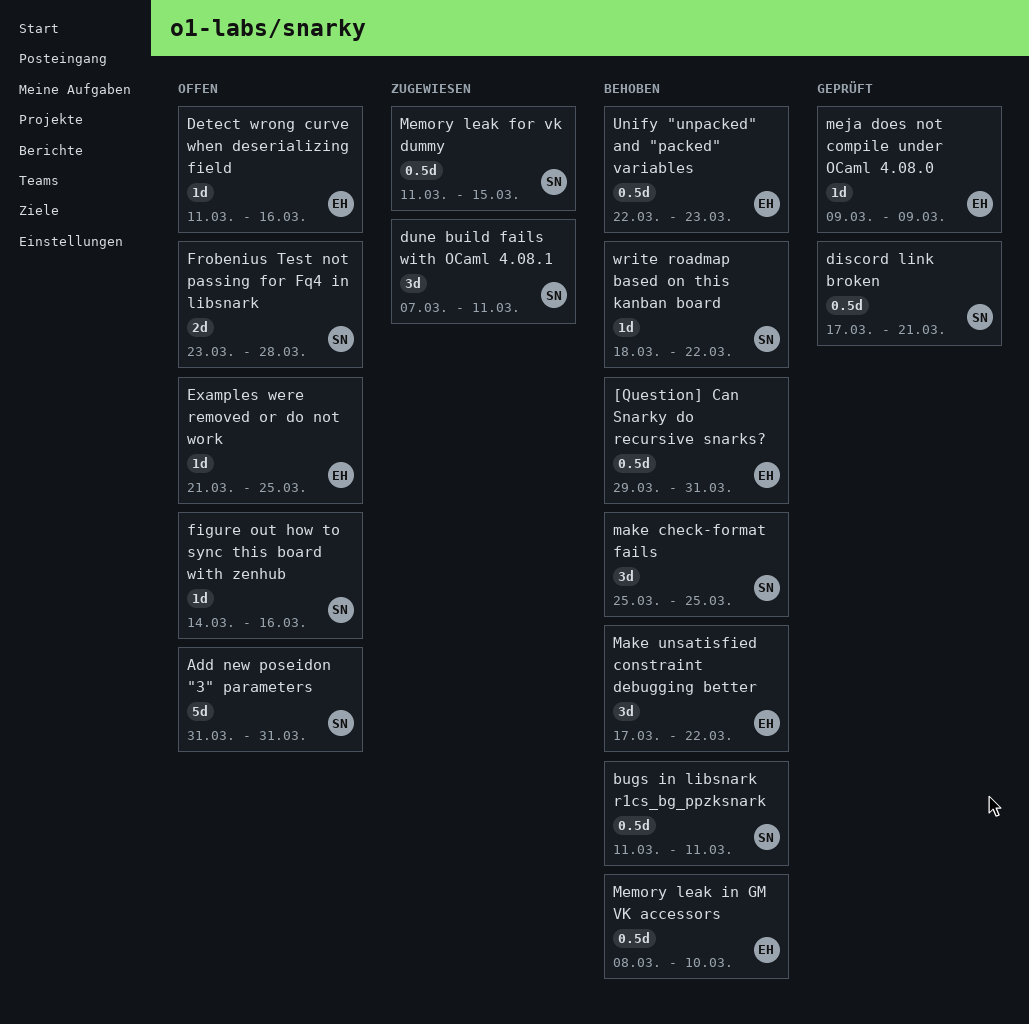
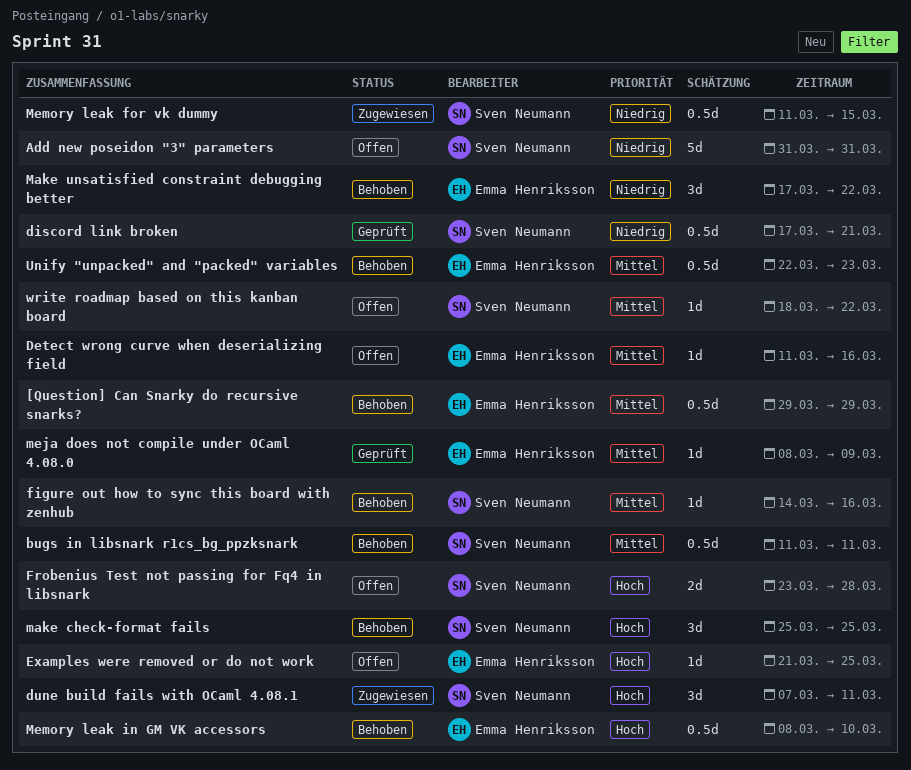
[Question] Can Snarky do recursive snarks?, due: Mar 31 -> Mar 29
figure out how to sync this board with zenhub, status: Offen -> Behoben
meja does not compile under OCaml 4.08.0, start: Mar 9 -> Mar 8
write roadmap based on this kanban board, status: Behoben -> Offen

